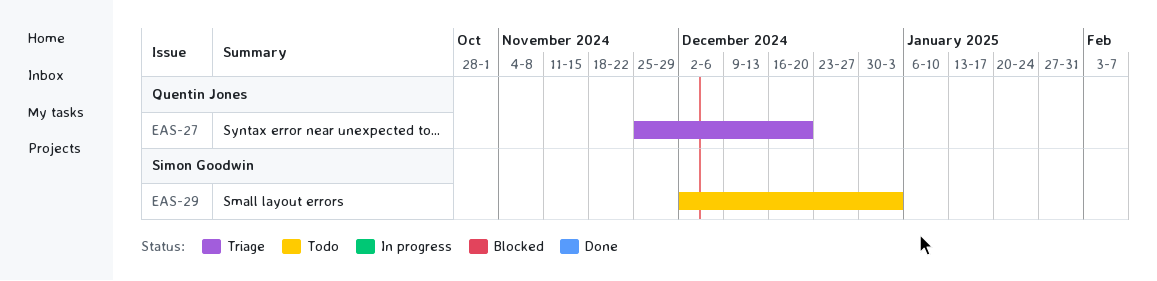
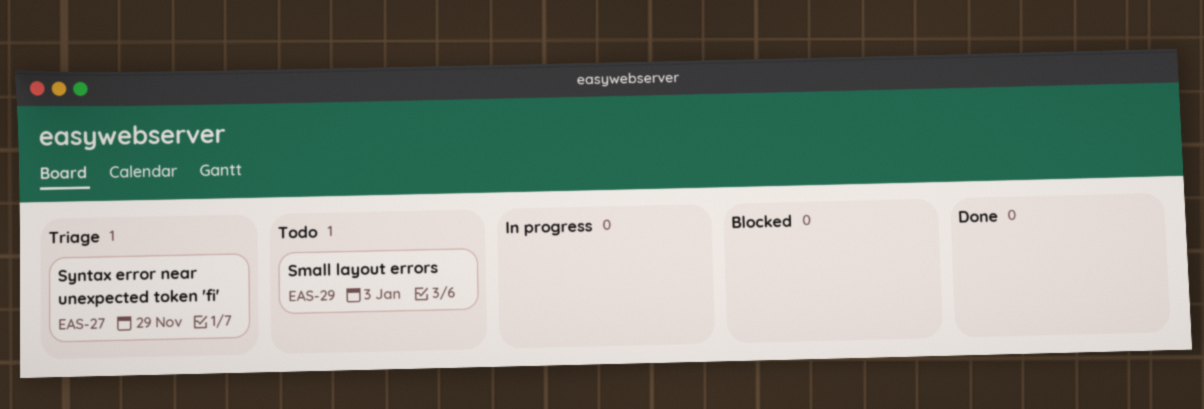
EAS-27, due: Dec 20 -> Nov 29

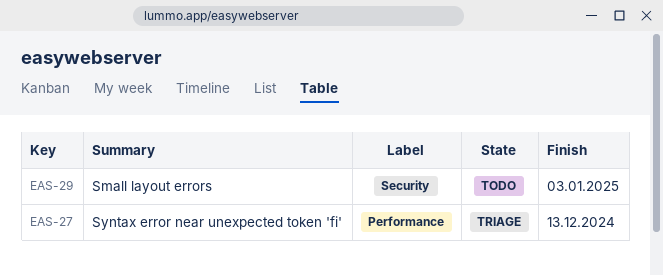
EAS-27, due: Nov 29 -> Dec 13

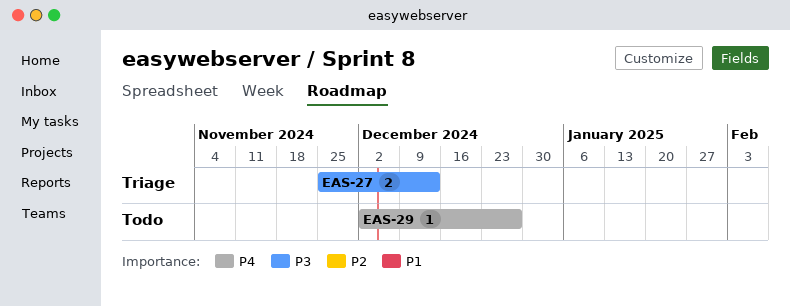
EAS-29, due: Jan 3 -> Dec 27

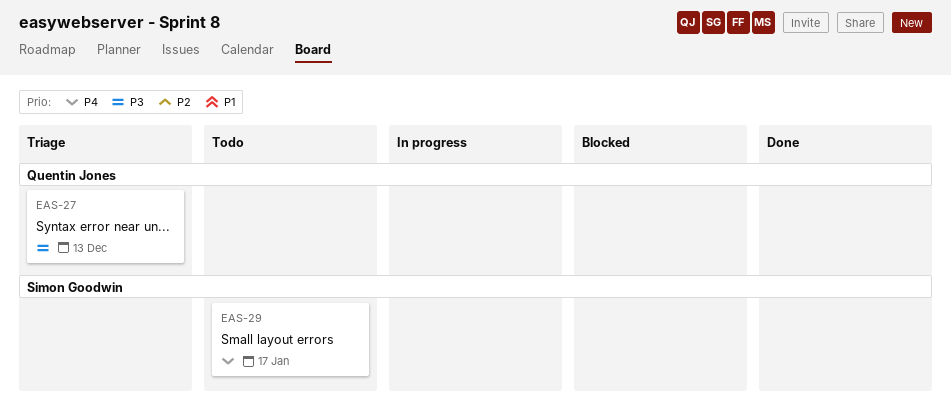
EAS-29, due: Dec 27 -> Jan 17

